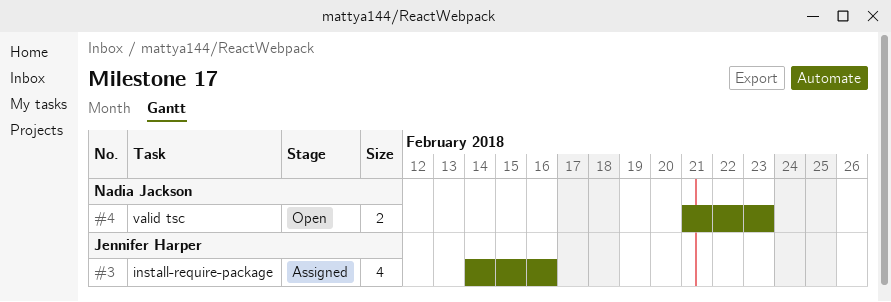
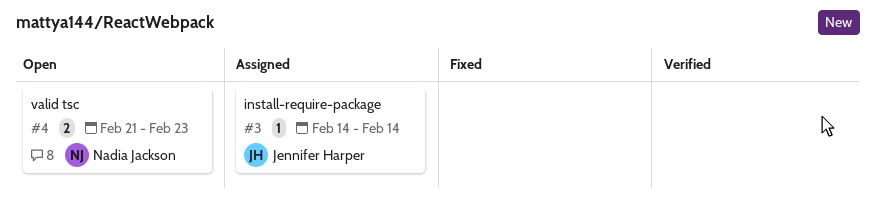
#3, estimate: 4 -> 1
#3, due: Feb 16 -> Feb 14

